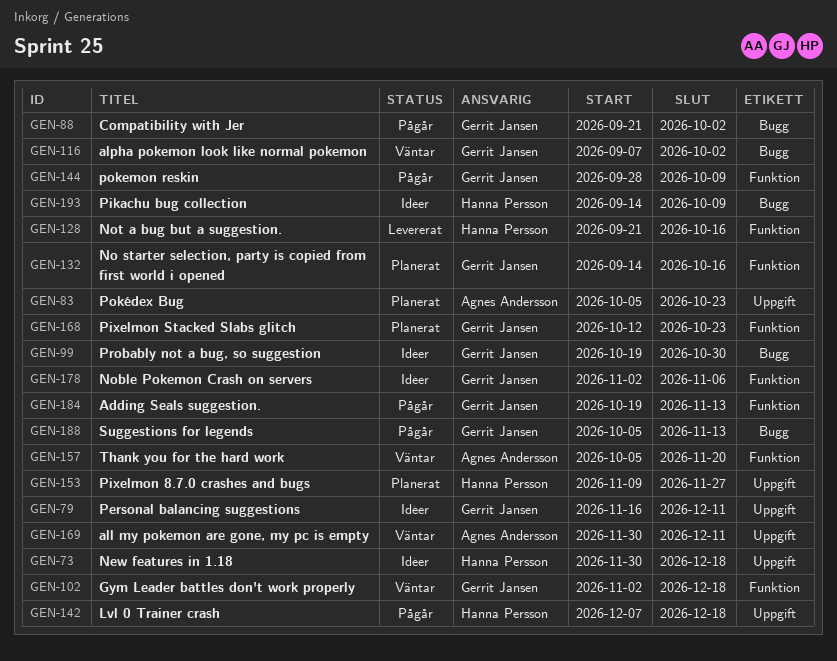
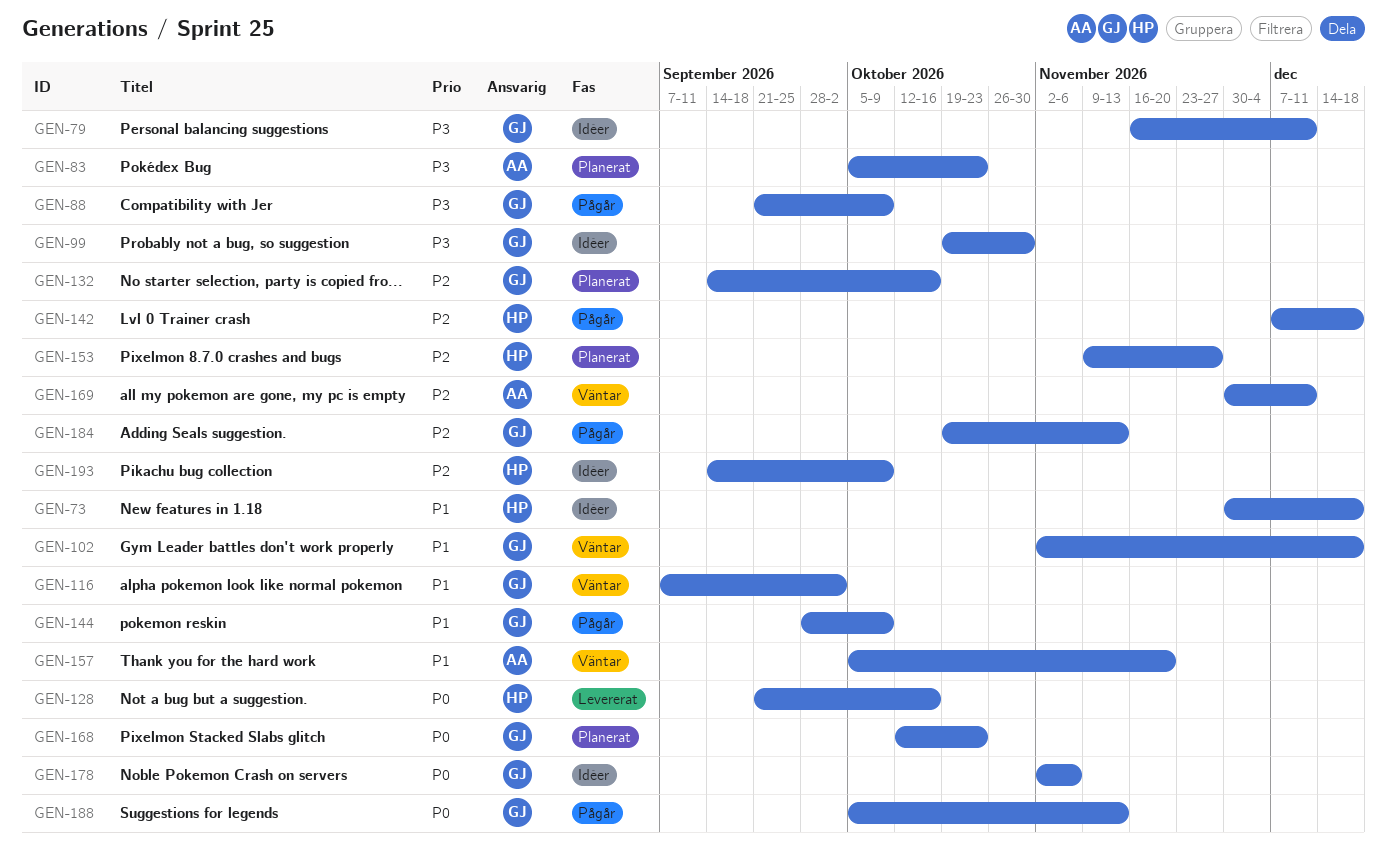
GEN-88, due: Oct 2 -> Oct 9

